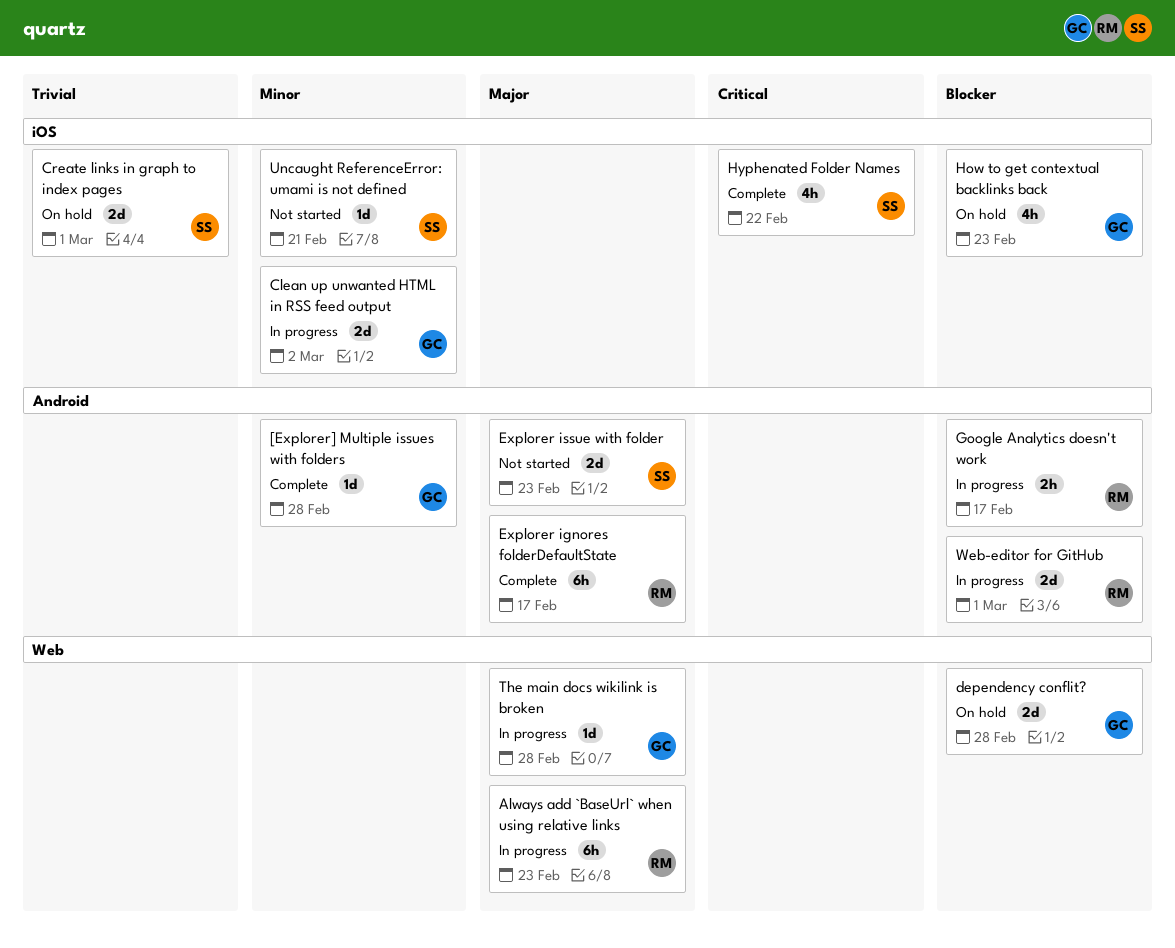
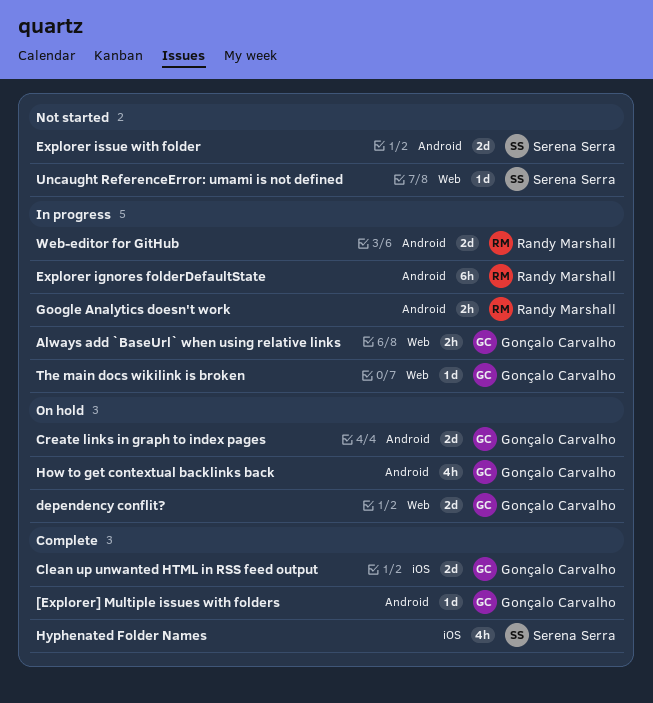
Always add `BaseUrl` when using relative links, owner: Randy Marshall -> Gonçalo Carvalho
Always add `BaseUrl` when using relative links, estimate: 6h -> 2h
Clean up unwanted HTML in RSS feed output, status: In progress -> Complete
Create links in graph to index pages, owner: Serena Serra -> Gonçalo Carvalho
Create links in graph to index pages, label: iOS -> Android
Explorer ignores folderDefaultState, status: Complete -> In progress
How to get contextual backlinks back, label: iOS -> Android
Uncaught ReferenceError: umami is not defined, label: iOS -> Web

